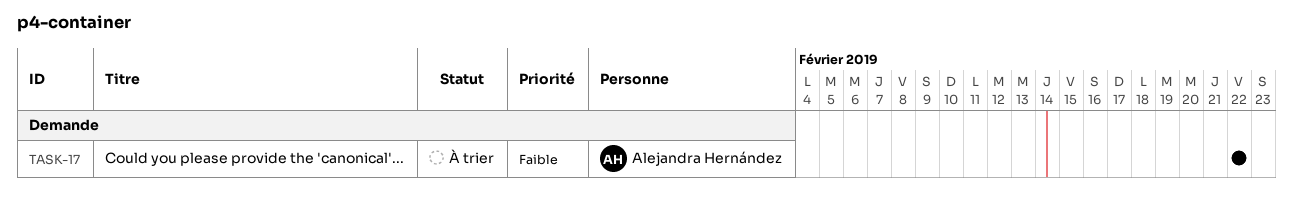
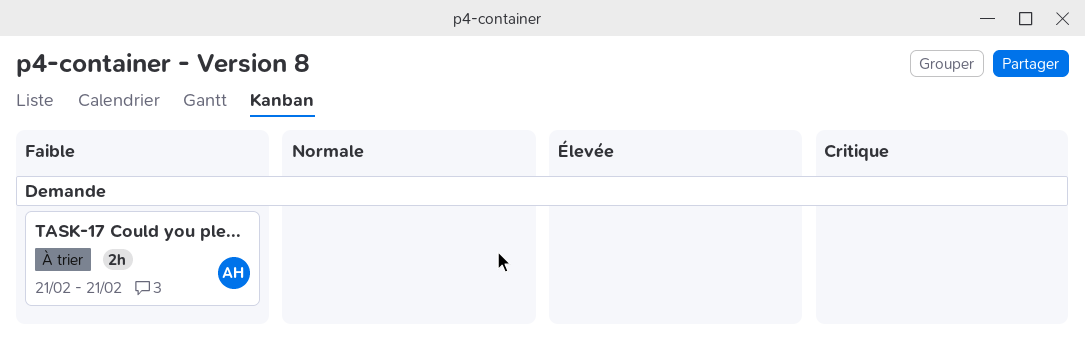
TASK-17, start: Feb 22 -> Feb 21
TASK-17, due: Feb 22 -> Feb 21

